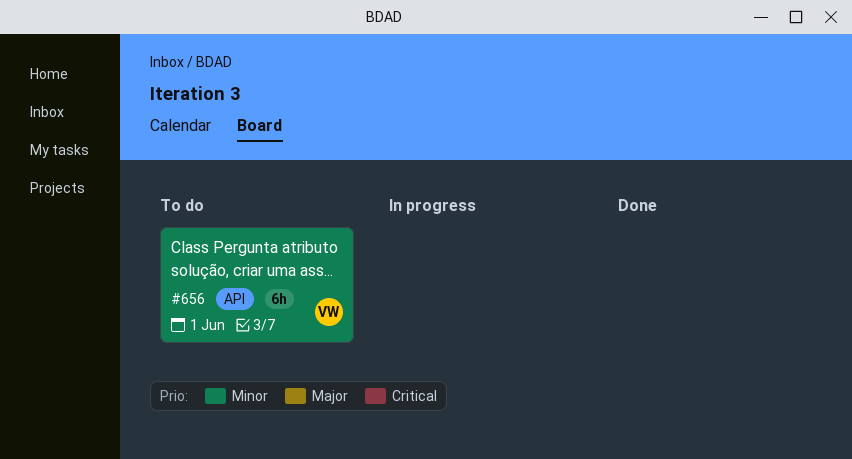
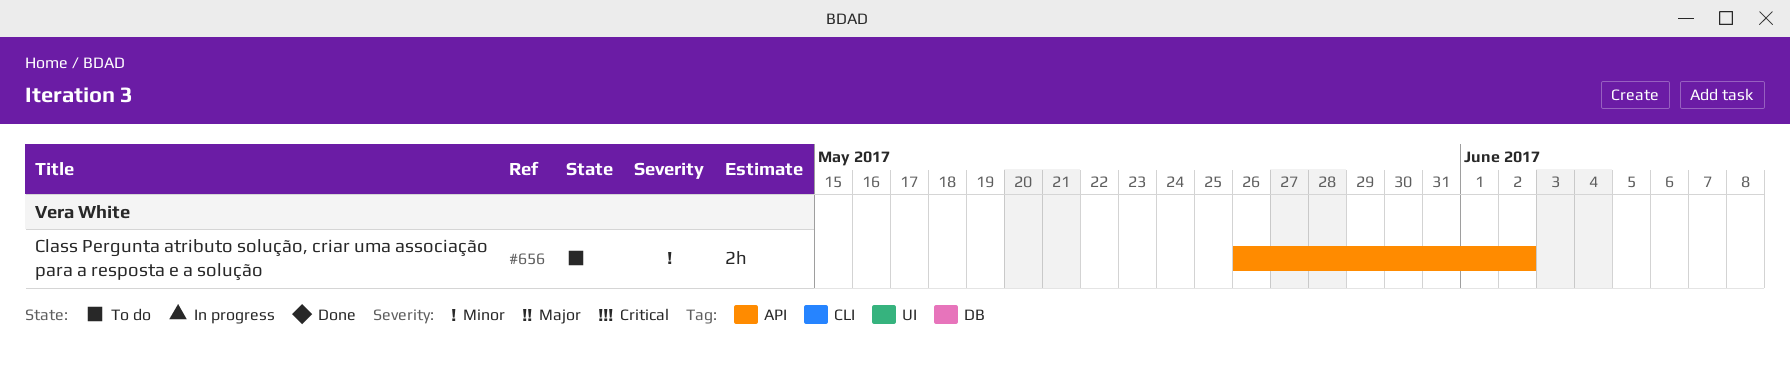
#656, estimate: 6h -> 2h
#656, due: Jun 1 -> Jun 2

